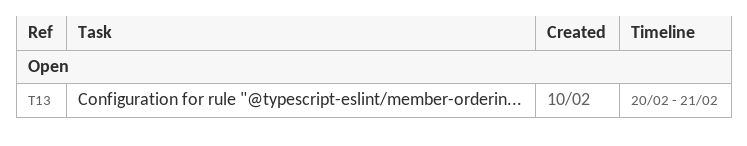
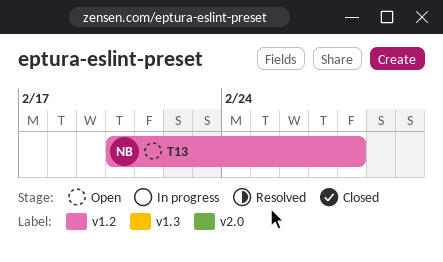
T13, due: Feb 21 -> Feb 28

